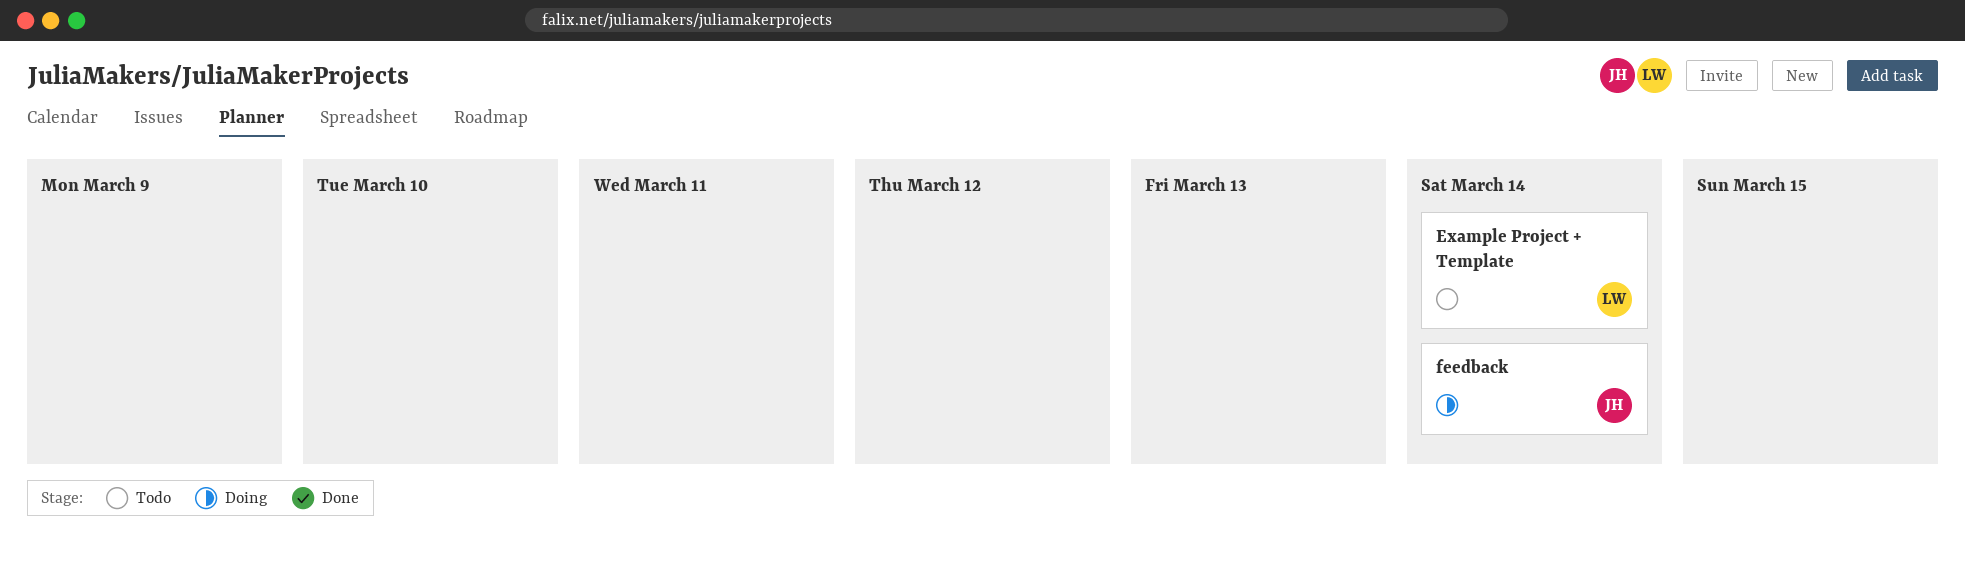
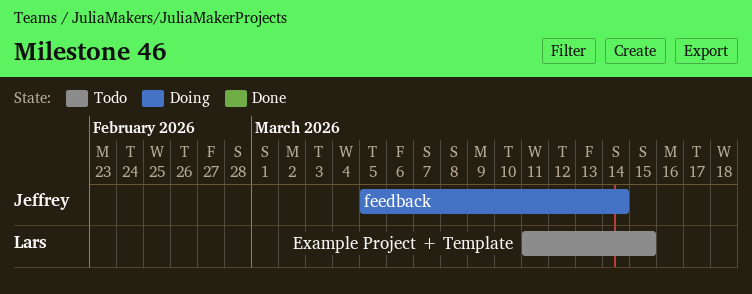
Example Project + Template, due: Mar 14 -> Mar 15

